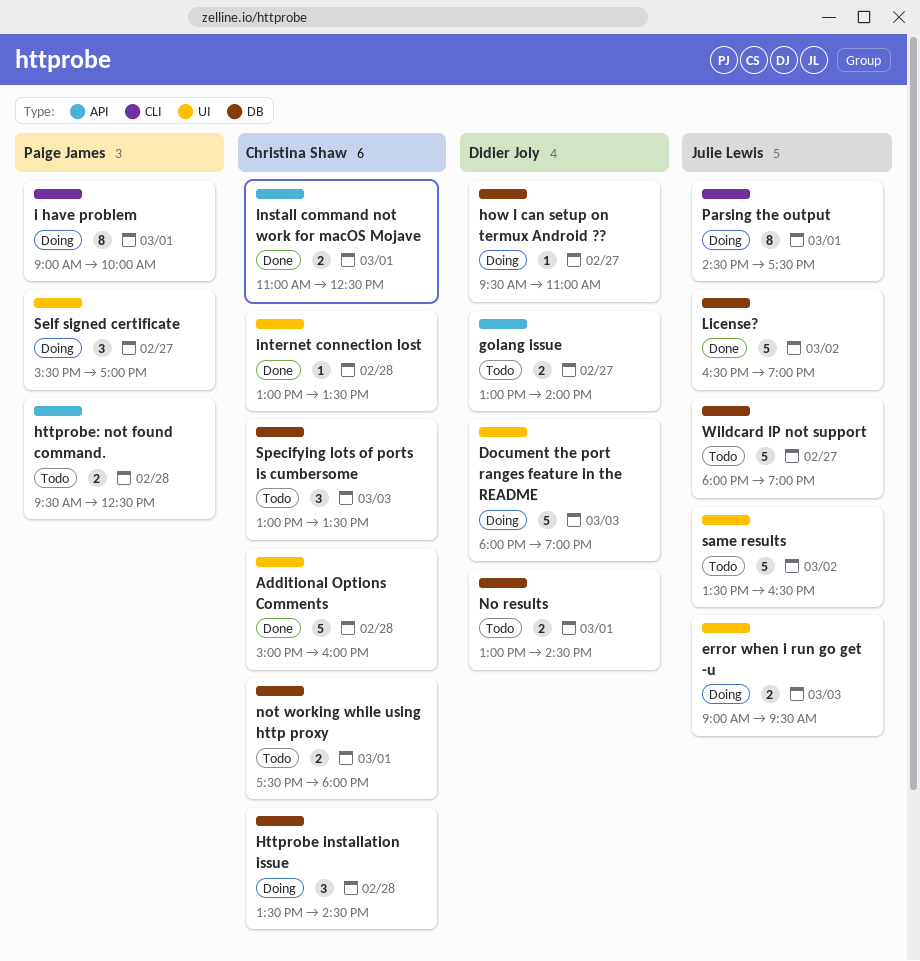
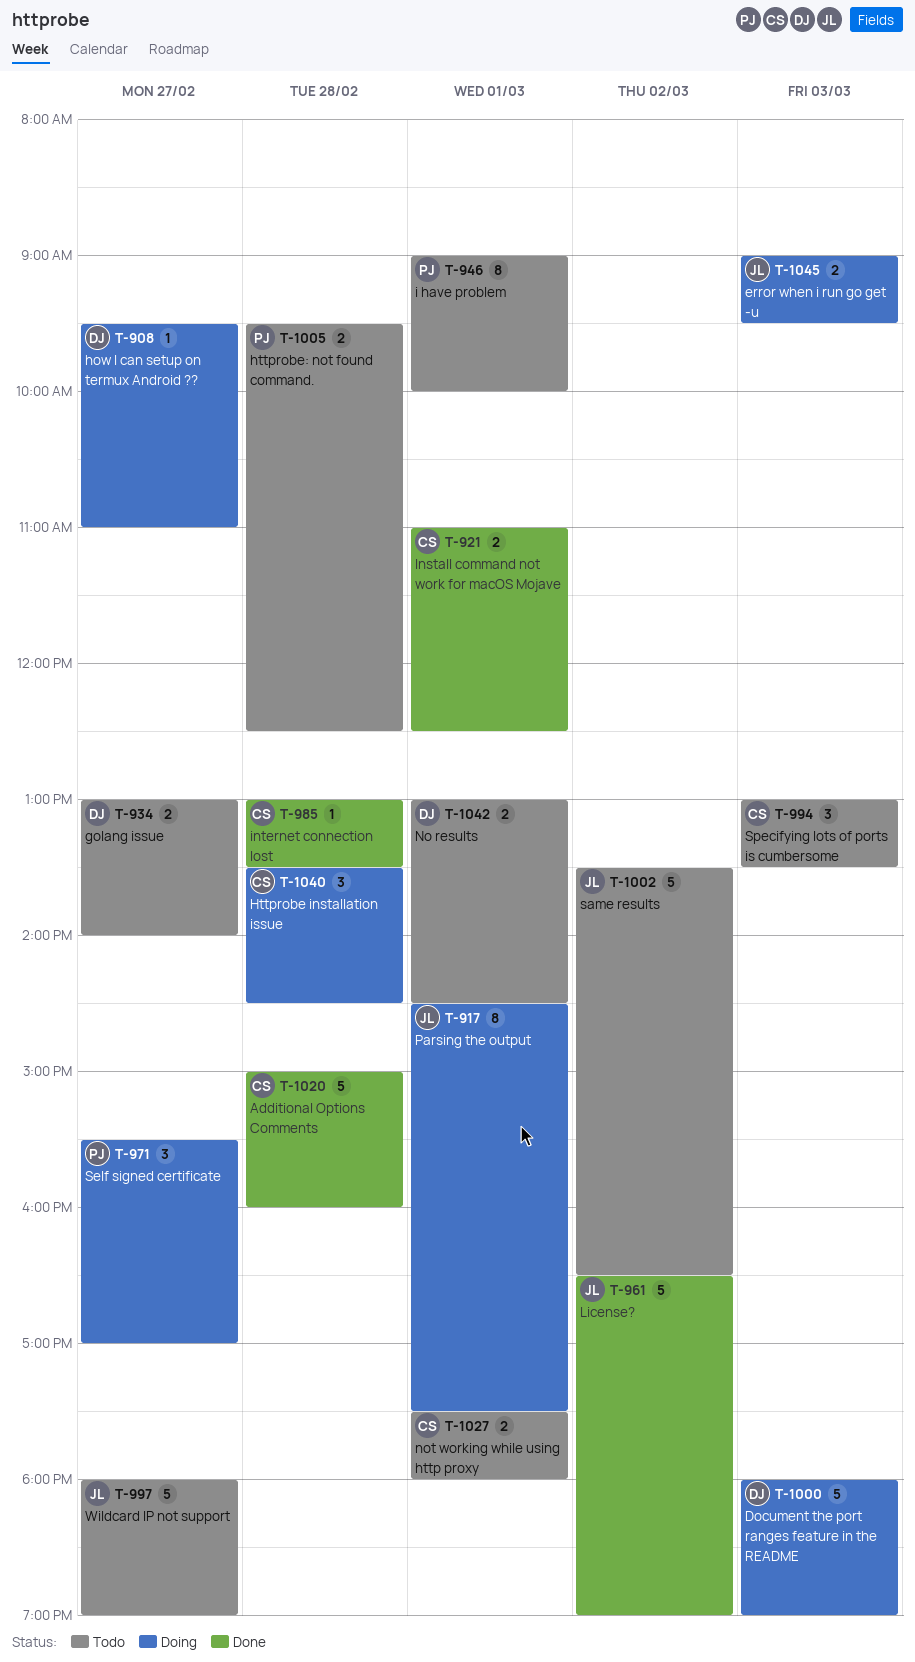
i have problem, status: Doing -> Todo

